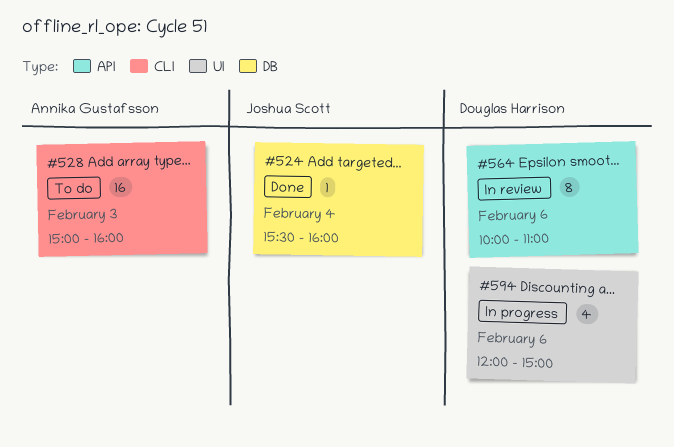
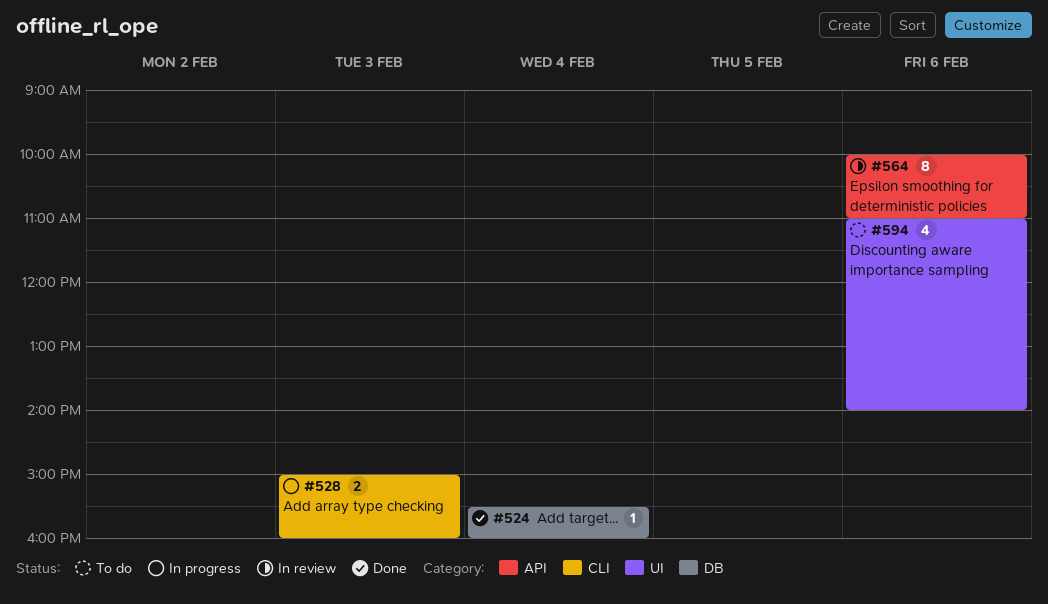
#528, status: To do -> In progress
#528, estimate: 16 -> 2
#594, status: In progress -> To do
#594, begins: 12:00 -> 11:00
#594, ends: 15:00 -> 14:00

